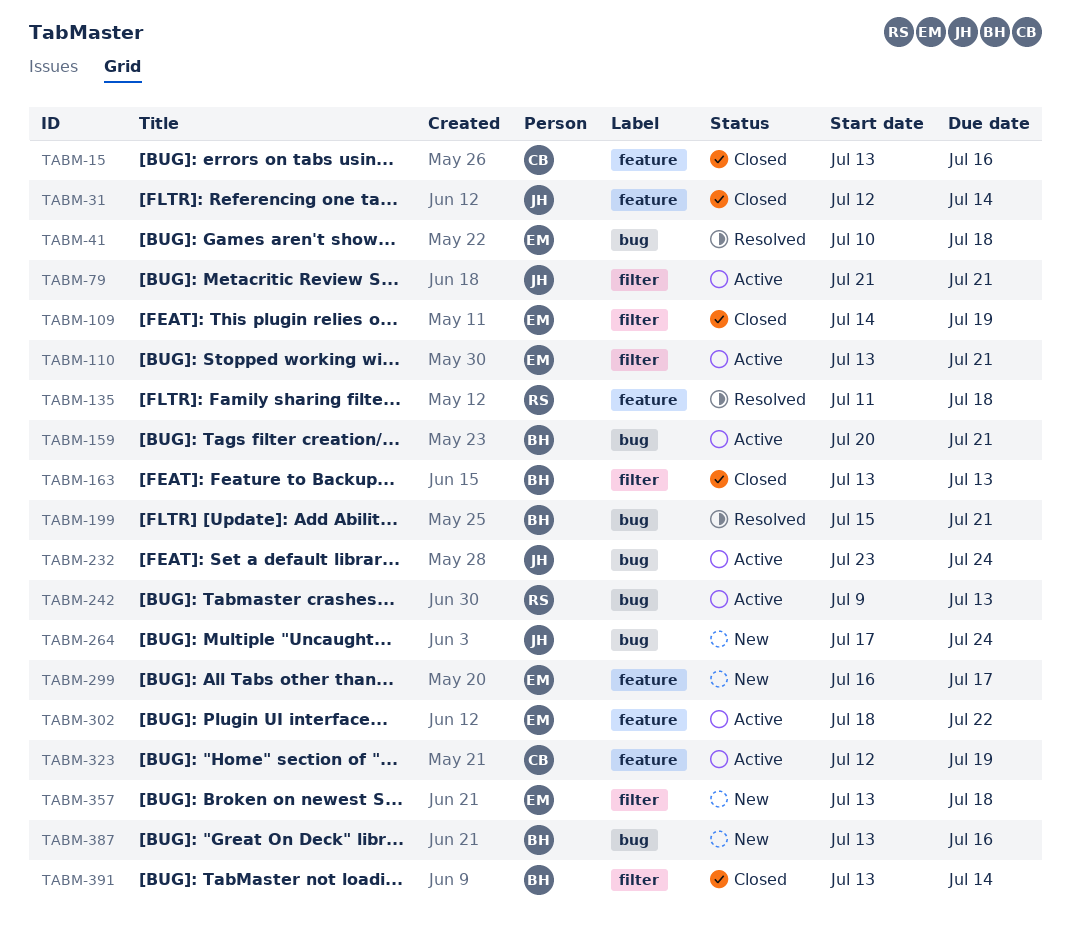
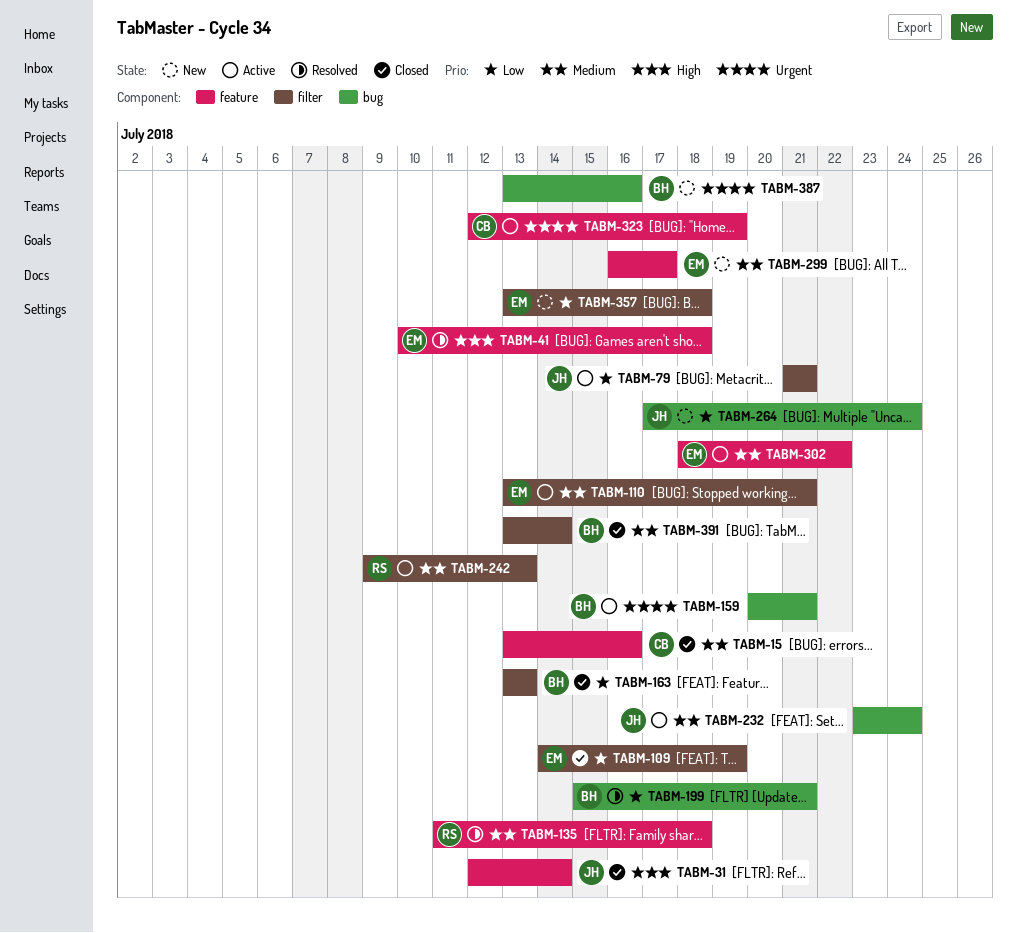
TABM-41, label: bug -> feature
TABM-242, label: bug -> filter

